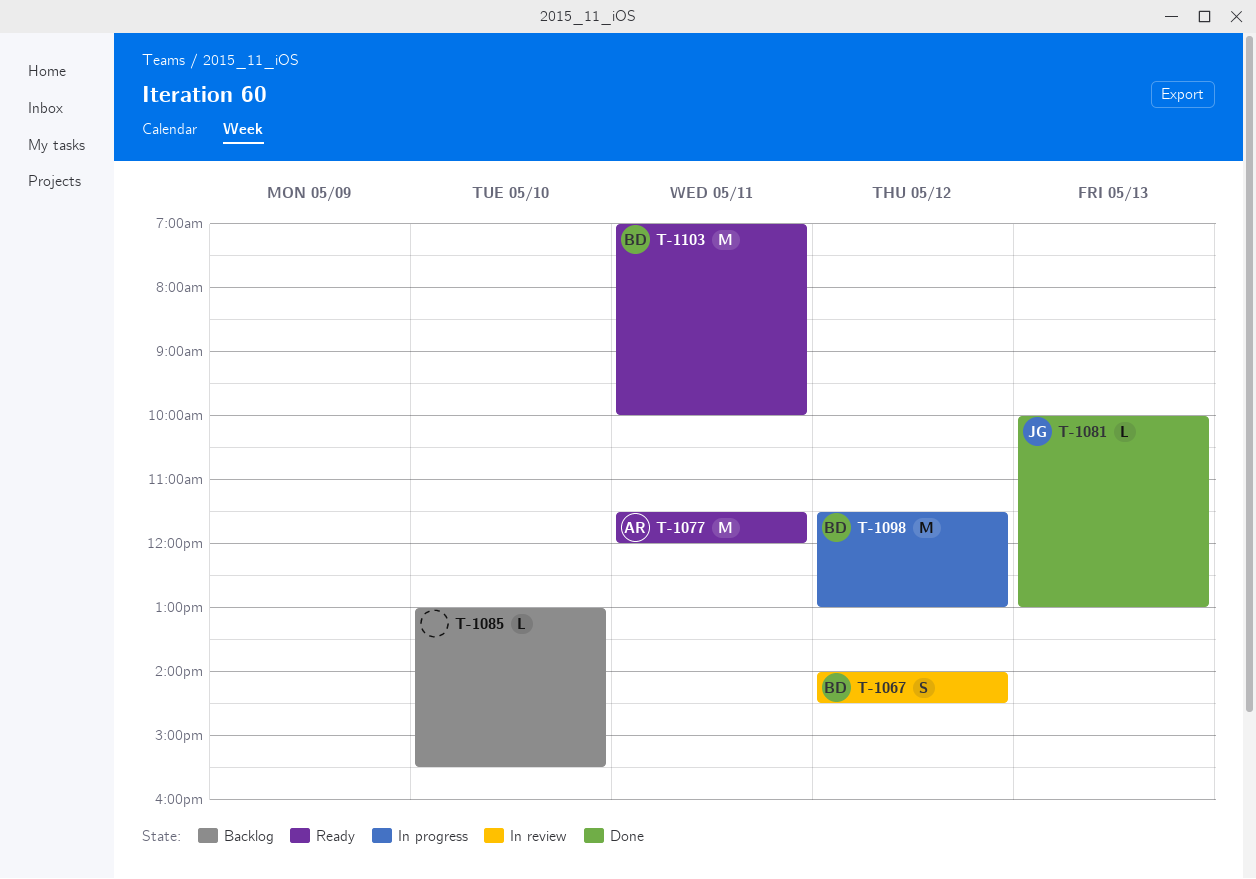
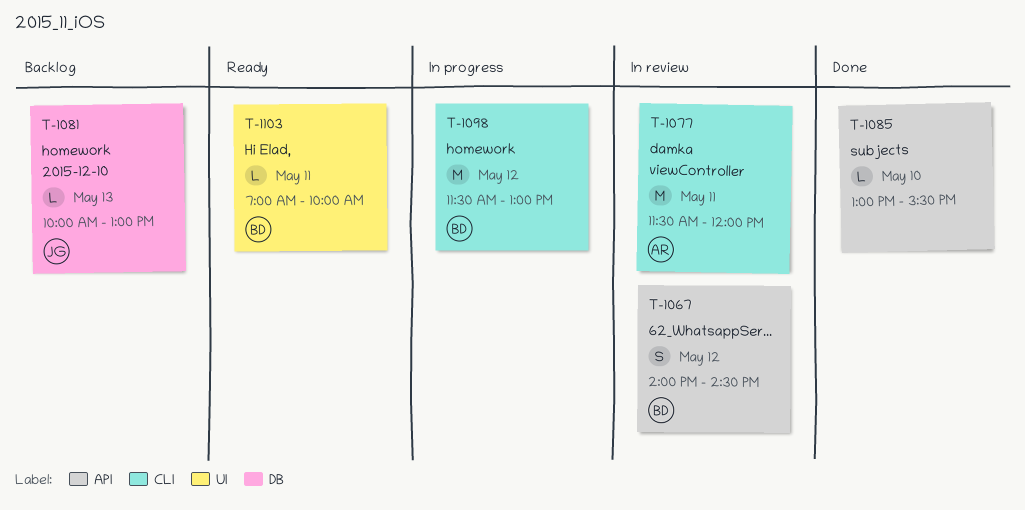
T-1077, status: Ready -> In review
T-1081, status: Done -> Backlog
T-1085, status: Backlog -> Done
T-1103, estimate: M -> L

